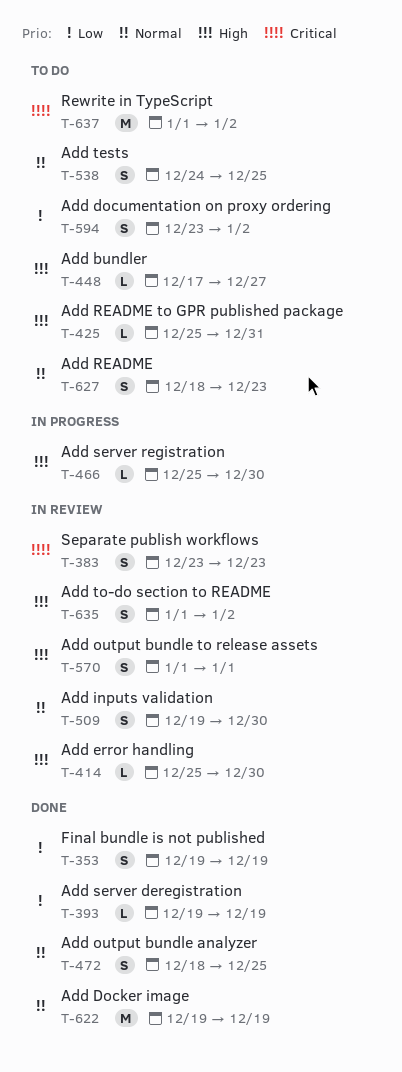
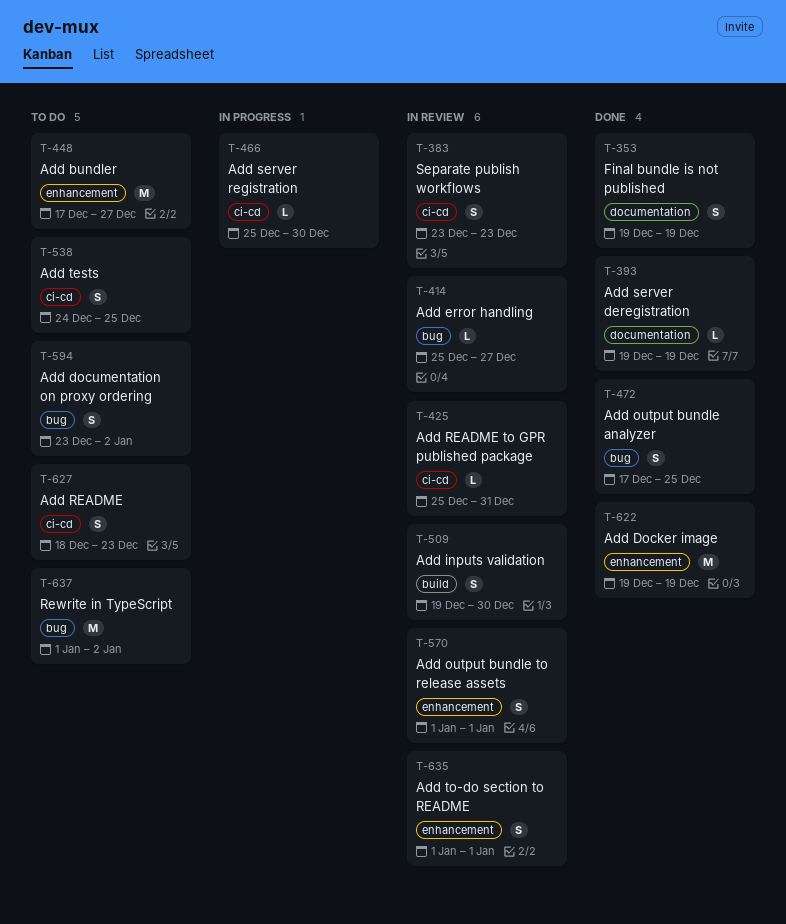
T-414, due: Dec 30 -> Dec 27
T-425, status: To do -> In review
T-448, estimate: L -> M
T-472, start: Dec 18 -> Dec 17
T-635, due: Jan 2 -> Jan 1

